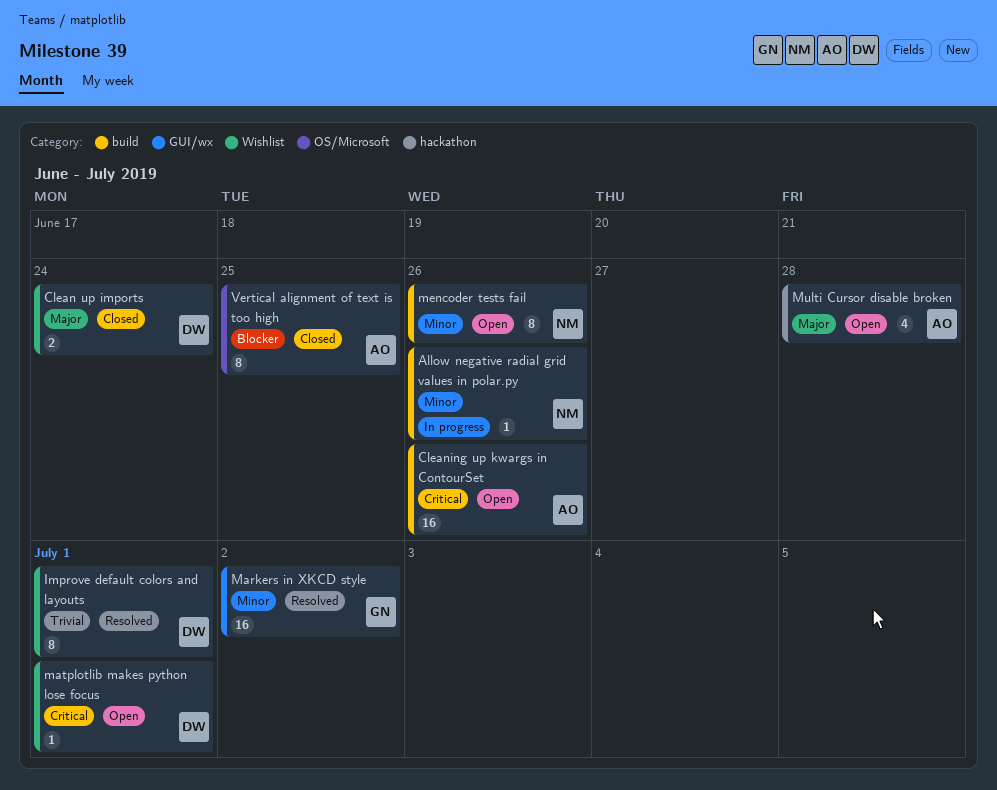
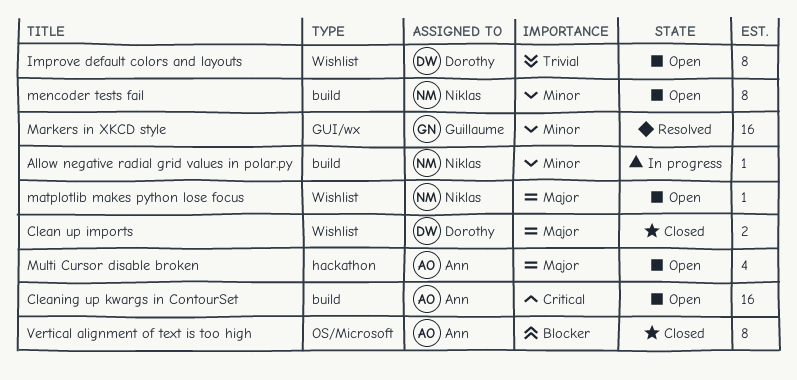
Improve default colors and layouts, status: Resolved -> Open
matplotlib makes python lose focus, owner: Dorothy -> Niklas
matplotlib makes python lose focus, priority: Critical -> Major

